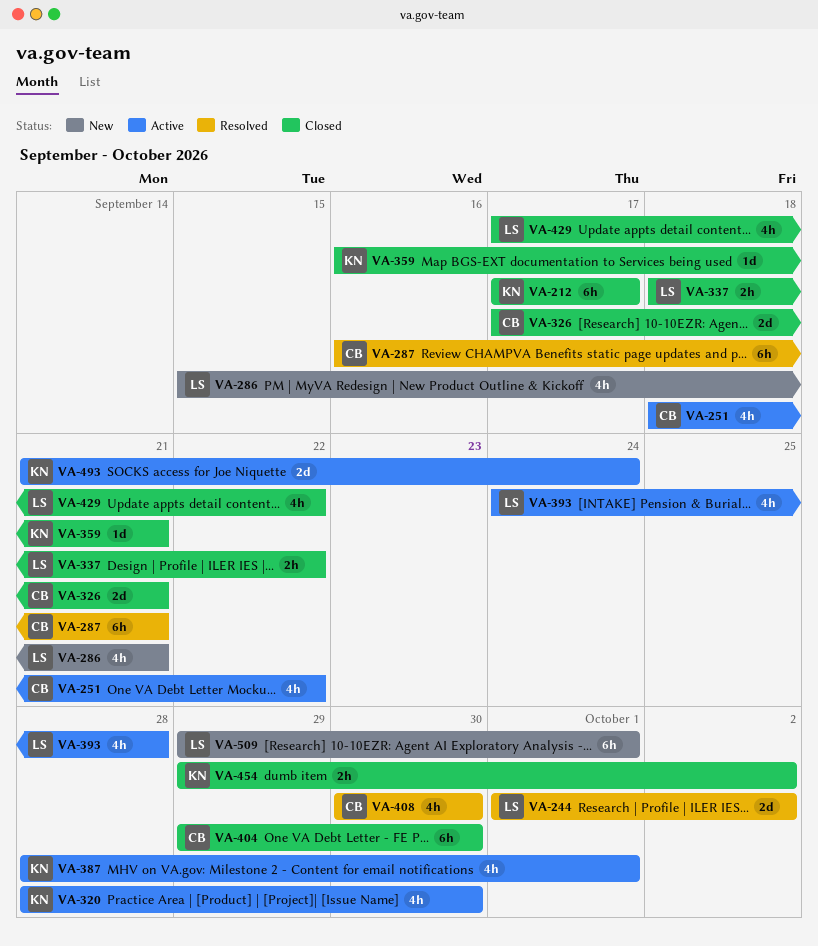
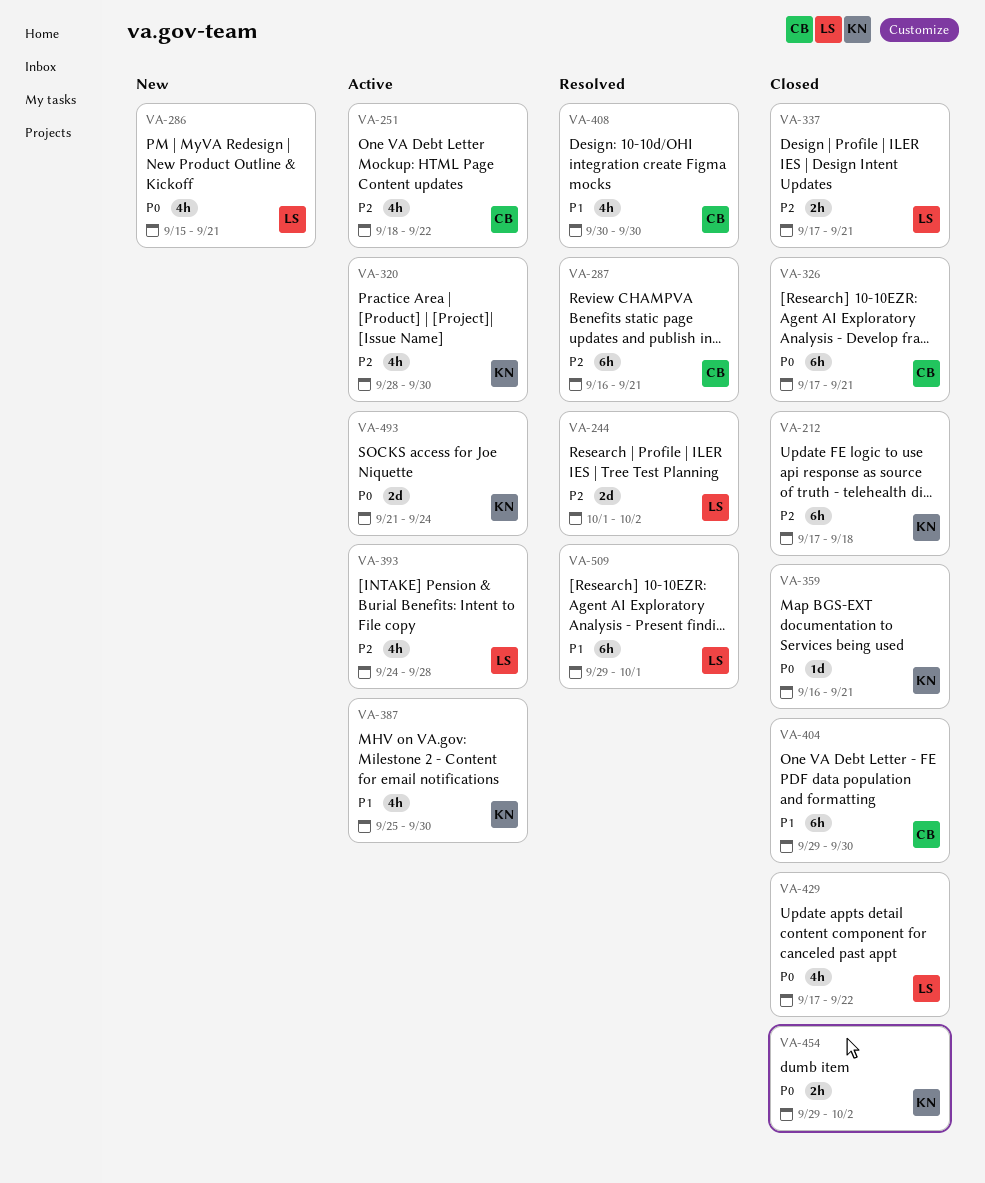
VA-212, due: Sep 17 -> Sep 18
VA-326, estimate: 2d -> 6h
VA-337, start: Sep 18 -> Sep 17
VA-337, due: Sep 22 -> Sep 21
VA-387, start: Sep 28 -> Sep 25
VA-387, due: Oct 1 -> Sep 30
VA-509, status: New -> Resolved

